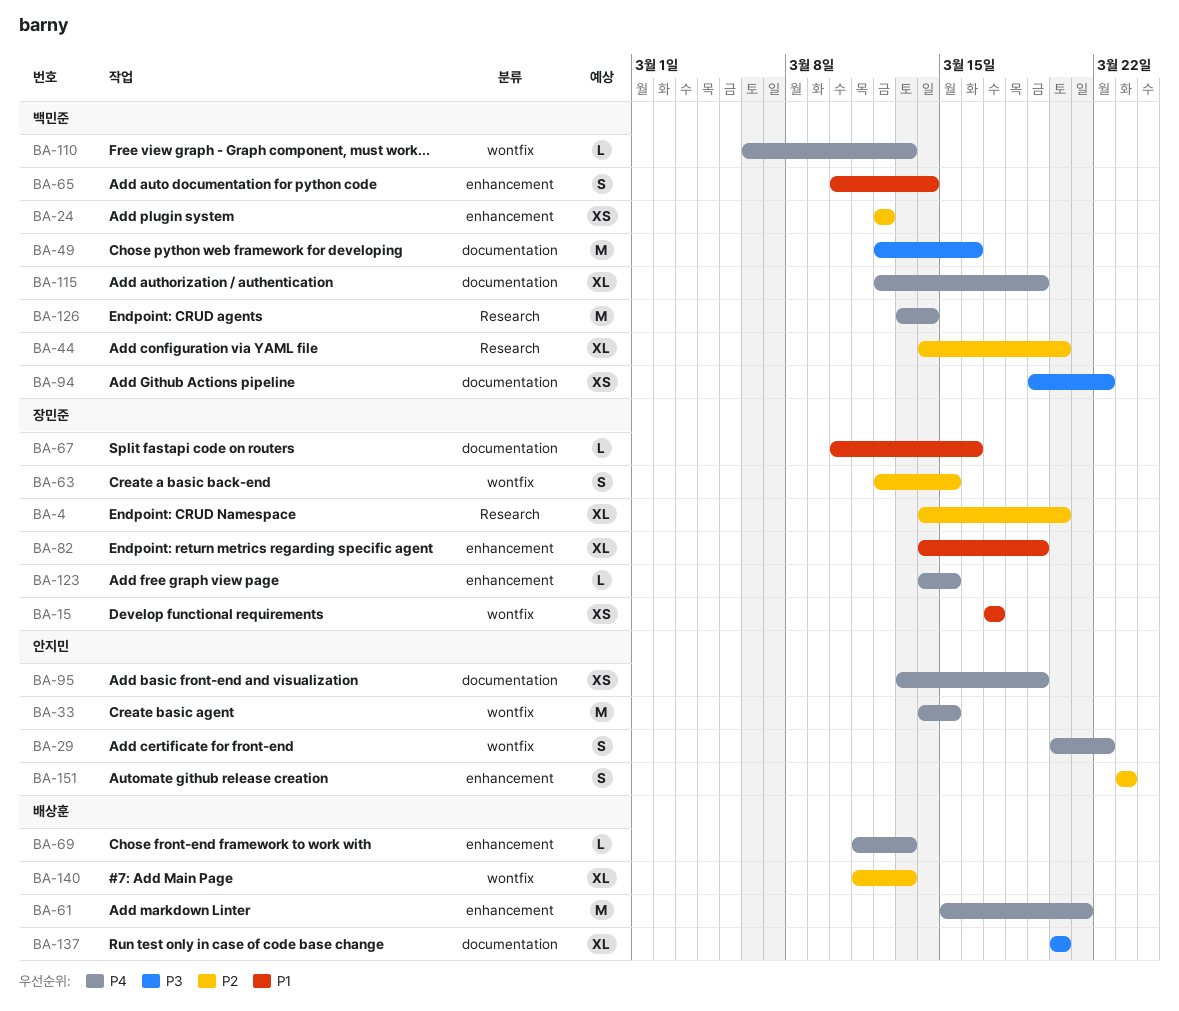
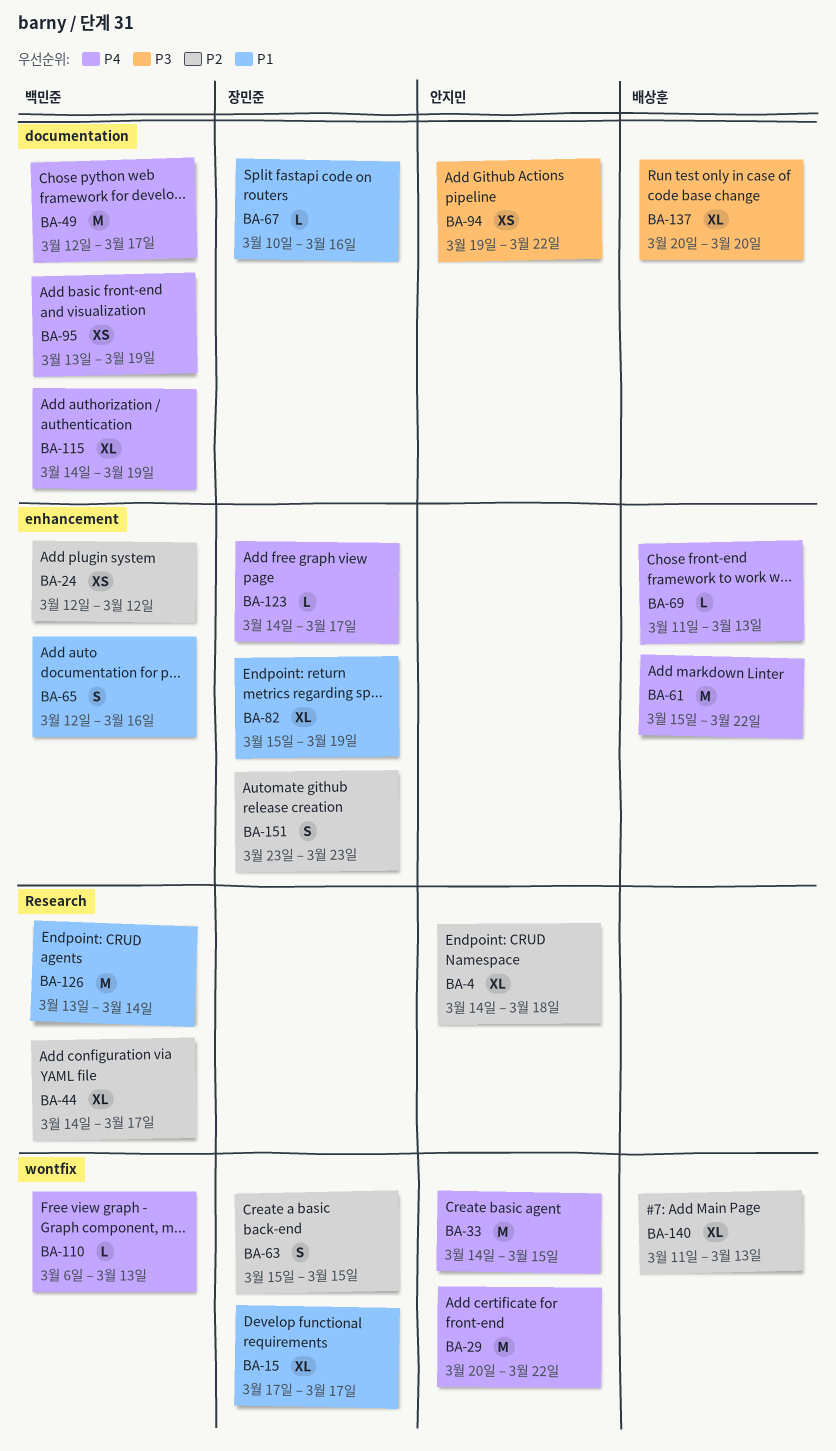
BA-4, owner: 장민준 -> 안지민
BA-4, due: Mar 20 -> Mar 18
BA-15, estimate: XS -> XL
BA-29, estimate: S -> M
BA-44, due: Mar 20 -> Mar 17
BA-49, priority: P3 -> P4
BA-49, due: Mar 16 -> Mar 17
BA-61, due: Mar 21 -> Mar 22
BA-63, start: Mar 12 -> Mar 15
BA-65, start: Mar 10 -> Mar 12
BA-65, due: Mar 14 -> Mar 16
BA-82, start: Mar 14 -> Mar 15
BA-94, owner: 백민준 -> 안지민
BA-95, owner: 안지민 -> 백민준
BA-115, start: Mar 12 -> Mar 14
BA-123, due: Mar 15 -> Mar 17
BA-126, priority: P4 -> P1
BA-151, owner: 안지민 -> 장민준

